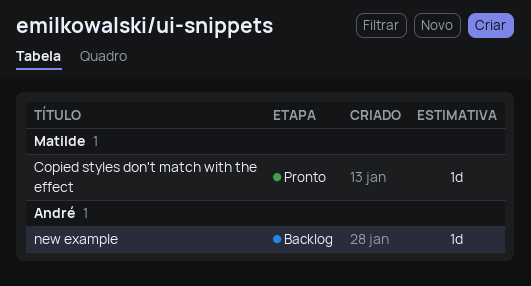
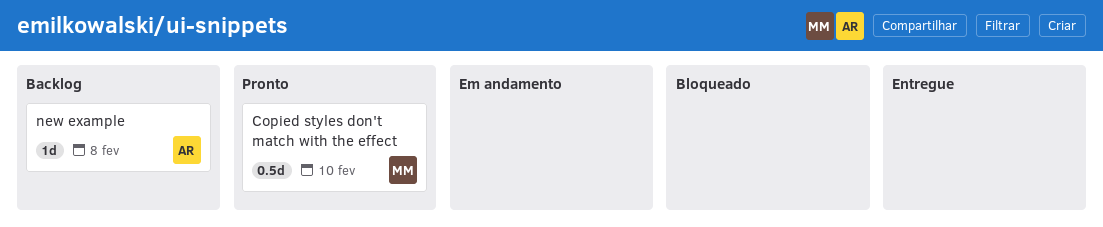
Copied styles don't match with the effect, estimate: 1d -> 0.5d

